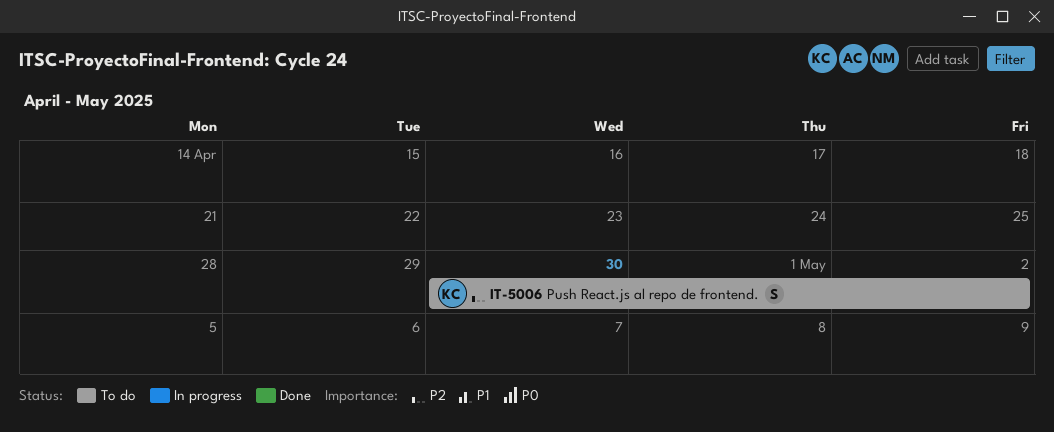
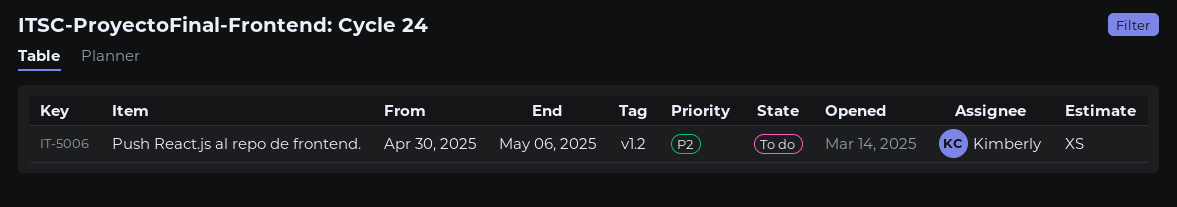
IT-5006, estimate: S -> XS
IT-5006, due: May 2 -> May 6

